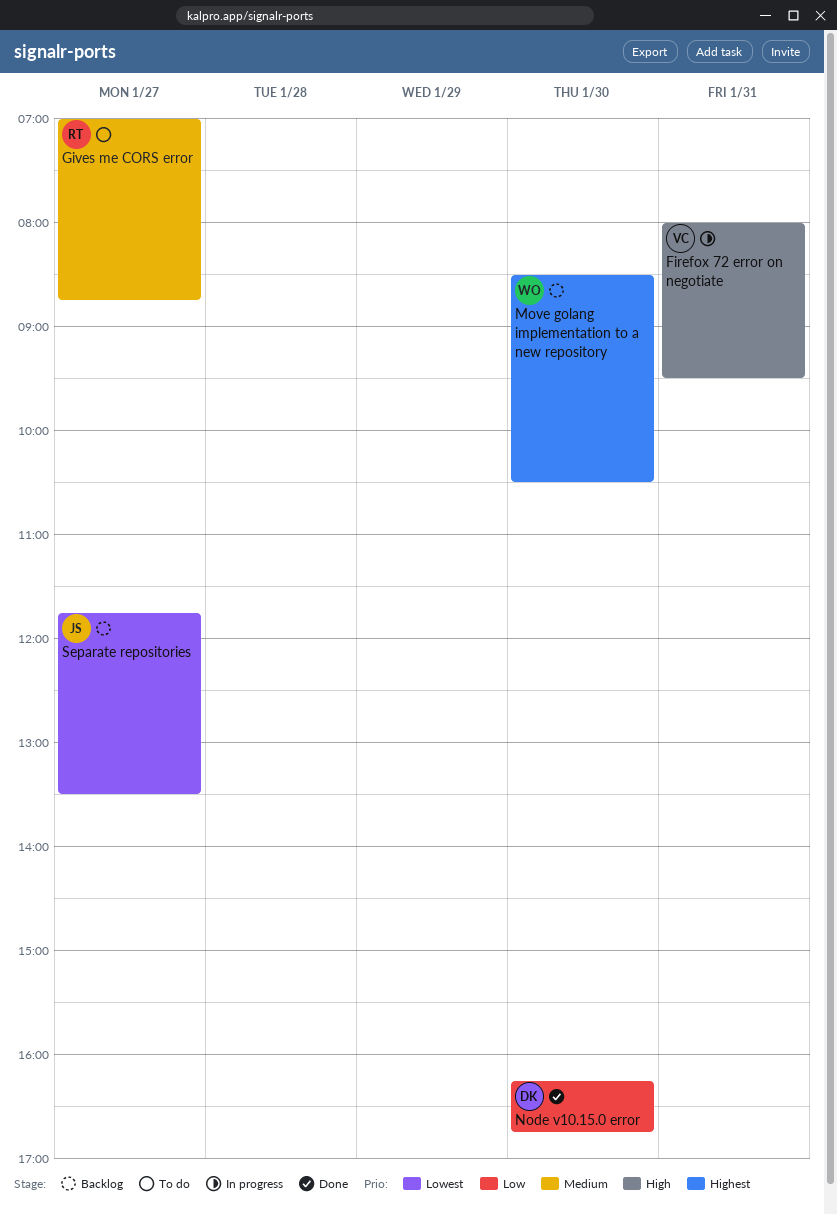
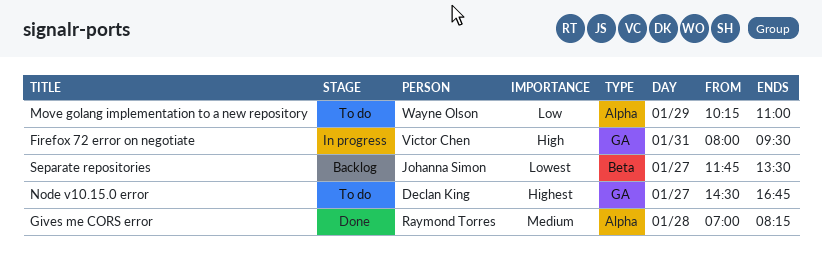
Gives me CORS error, status: To do -> Done
Gives me CORS error, day: Jan 27 -> Jan 28
Gives me CORS error, ends: 08:45 -> 08:15
Move golang implementation to a new repository, status: Backlog -> To do
Move golang implementation to a new repository, priority: Highest -> Low
Move golang implementation to a new repository, day: Jan 30 -> Jan 29
Move golang implementation to a new repository, begins: 08:30 -> 10:15
Move golang implementation to a new repository, ends: 10:30 -> 11:00
Node v10.15.0 error, status: Done -> To do
Node v10.15.0 error, priority: Low -> Highest
Node v10.15.0 error, day: Jan 30 -> Jan 27
Node v10.15.0 error, begins: 16:15 -> 14:30

